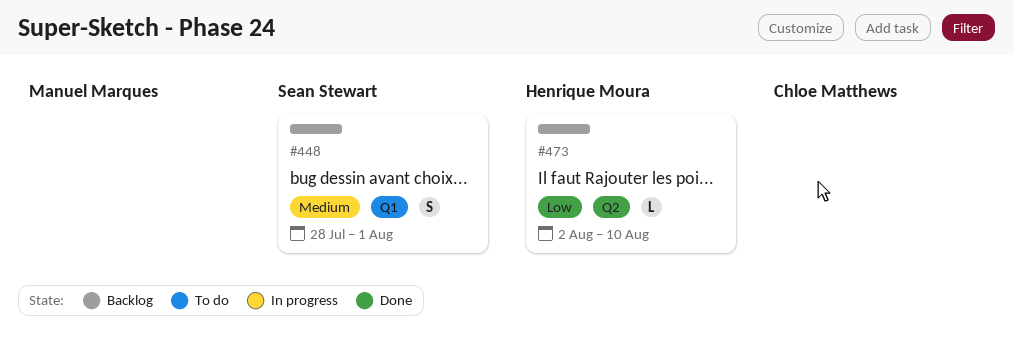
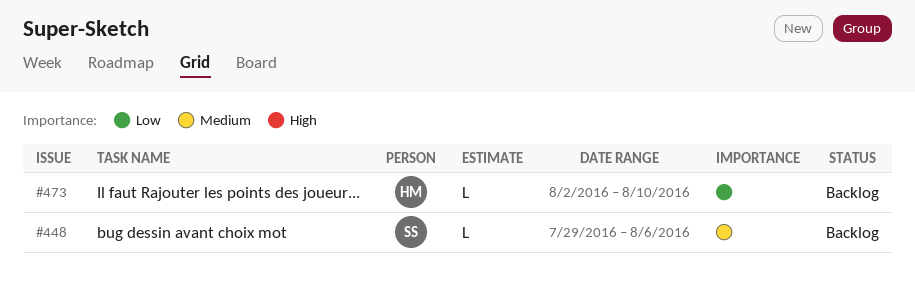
#448, estimate: S -> L
#448, start: Jul 28 -> Jul 29
#448, due: Aug 1 -> Aug 6

